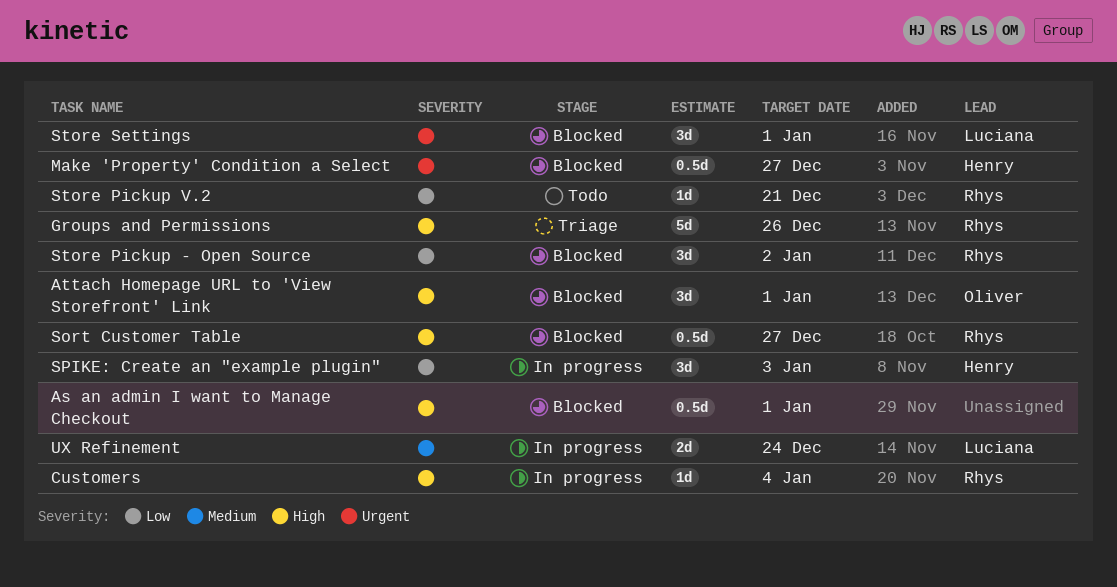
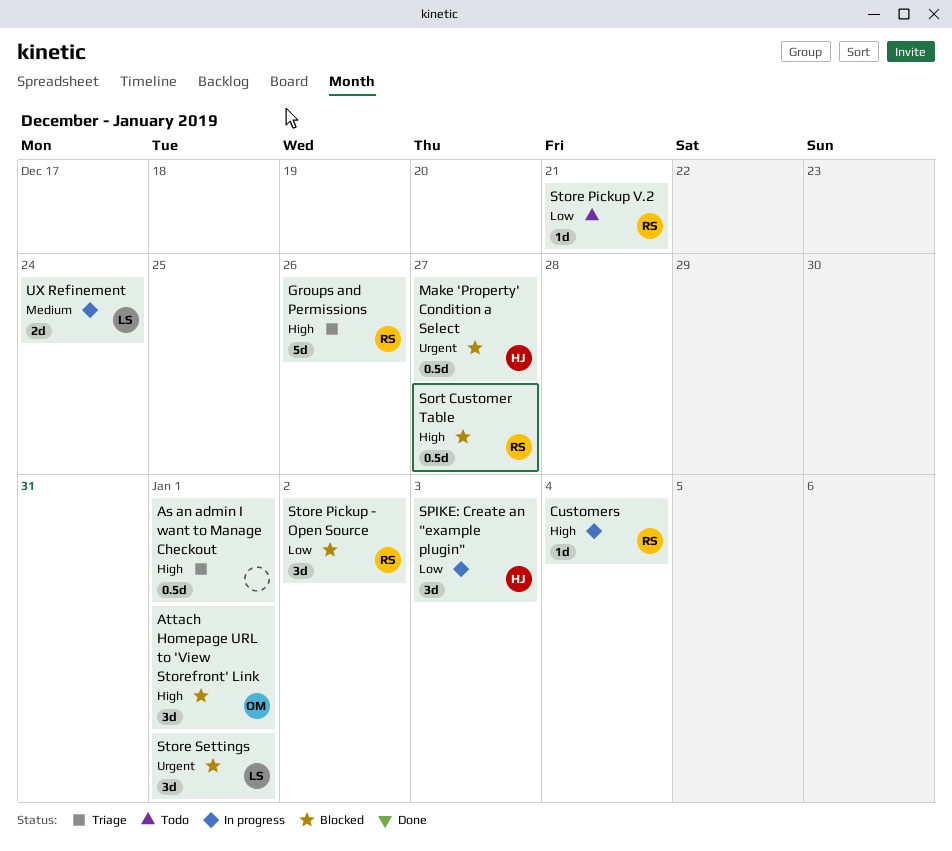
As an admin I want to Manage Checkout, status: Blocked -> Triage

